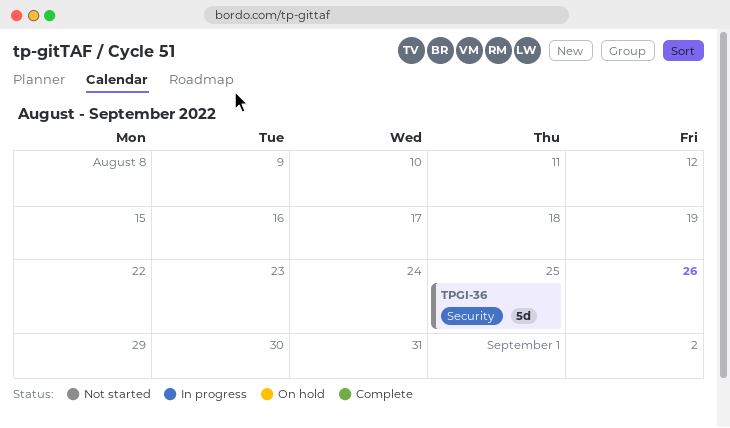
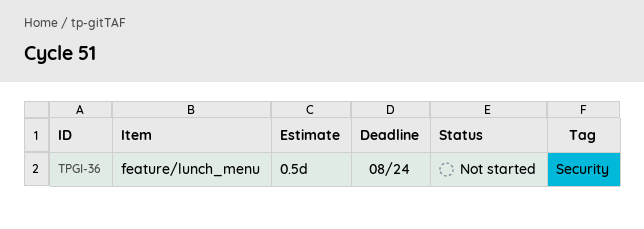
TPGI-36, estimate: 5d -> 0.5d
TPGI-36, due: Aug 25 -> Aug 24

